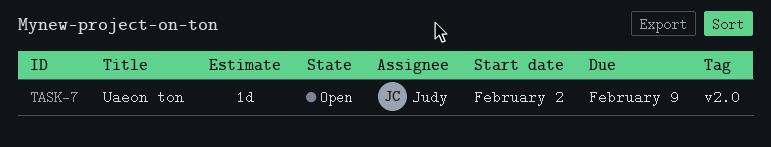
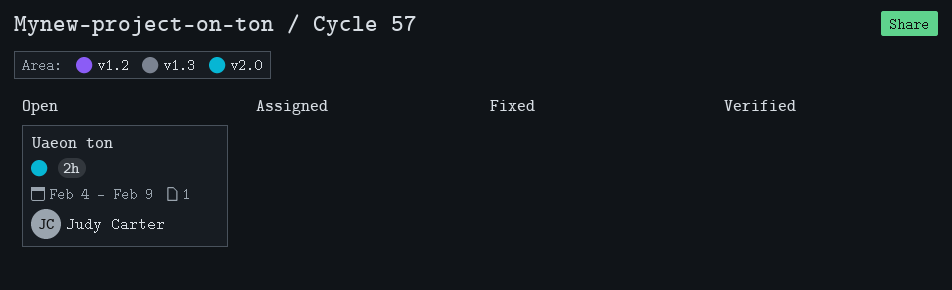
Uaeon ton, estimate: 1d -> 2h
Uaeon ton, start: Feb 2 -> Feb 4

